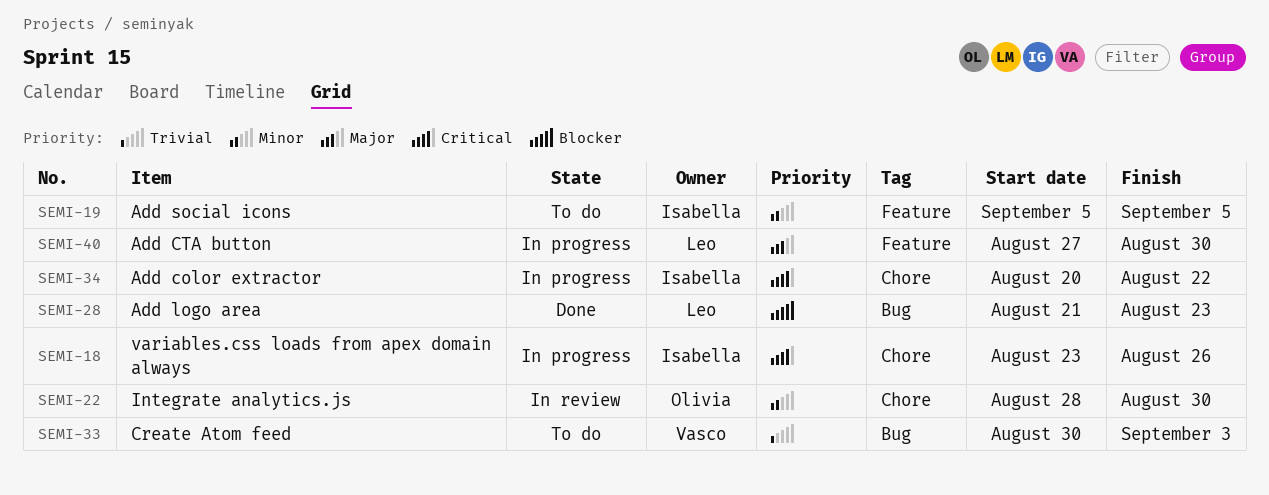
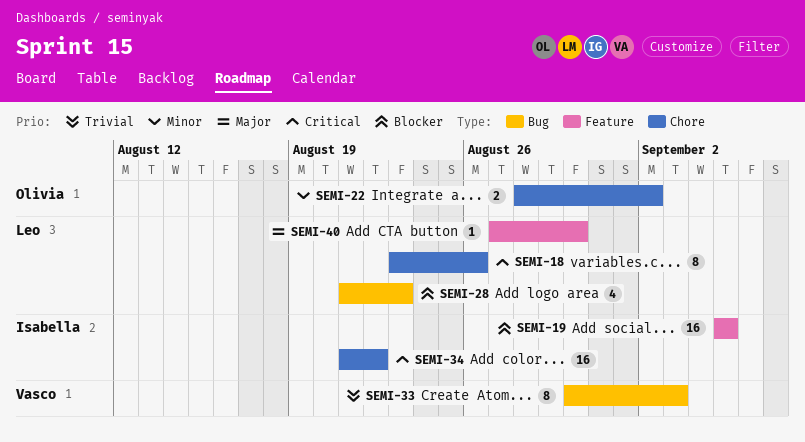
SEMI-18, owner: Isabella -> Leo
SEMI-19, priority: Minor -> Blocker
SEMI-22, due: Aug 30 -> Sep 2
SEMI-34, start: Aug 20 -> Aug 21

